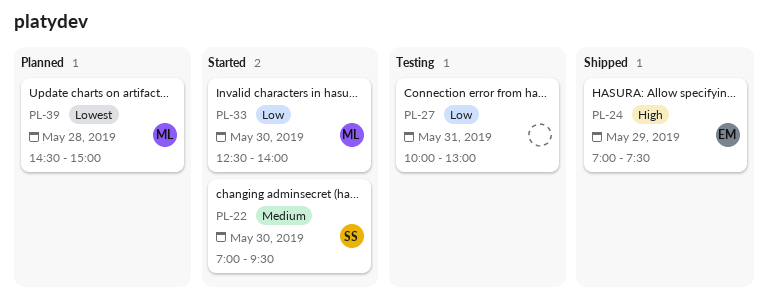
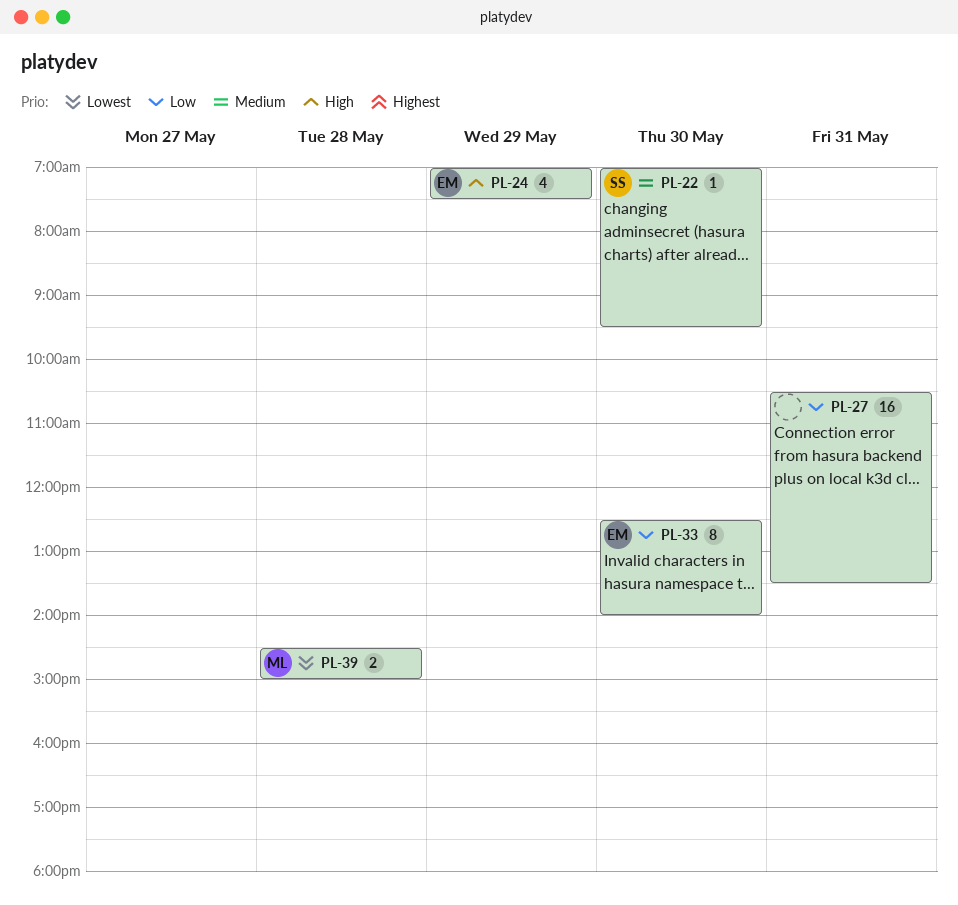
PL-27, begins: 10:00 -> 10:30
PL-27, ends: 13:00 -> 13:30
PL-33, owner: ML -> EM

